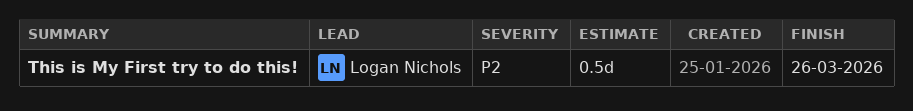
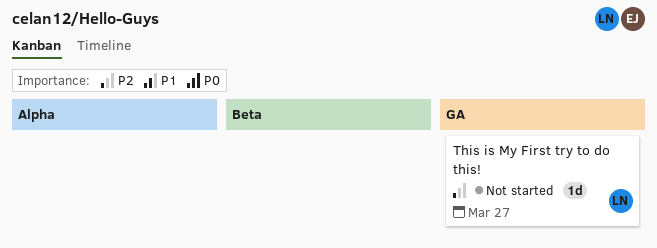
This is My First try to do this!, estimate: 0.5d -> 1d
This is My First try to do this!, due: Mar 26 -> Mar 27

